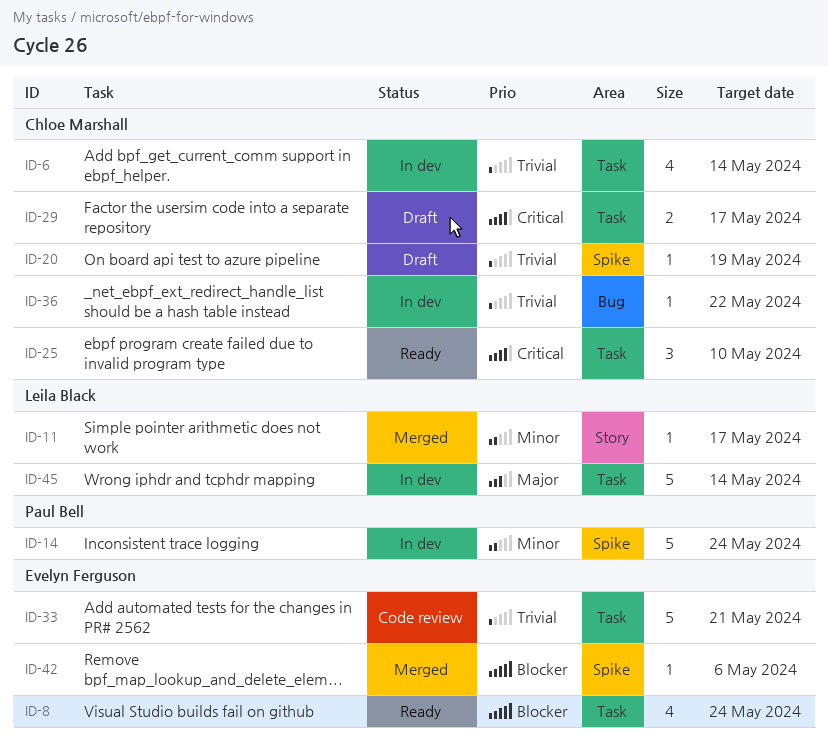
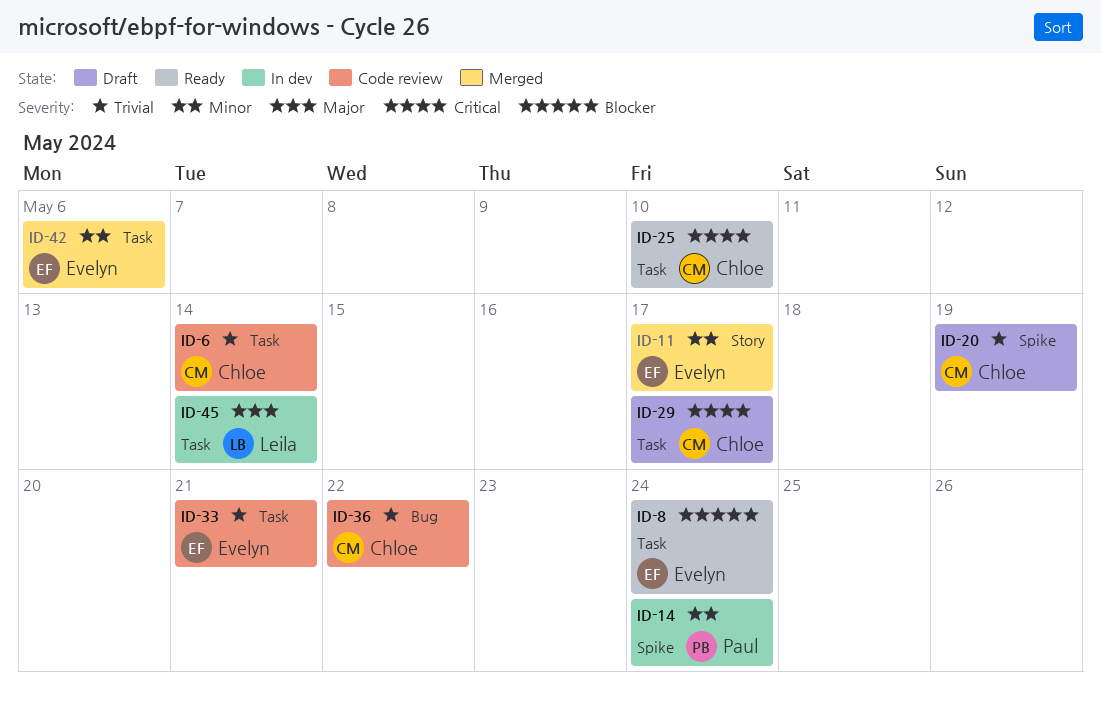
ID-6, status: In dev -> Code review
ID-11, owner: Leila Black -> Evelyn Ferguson
ID-36, status: In dev -> Code review
ID-42, priority: Blocker -> Minor
ID-42, label: Spike -> Task

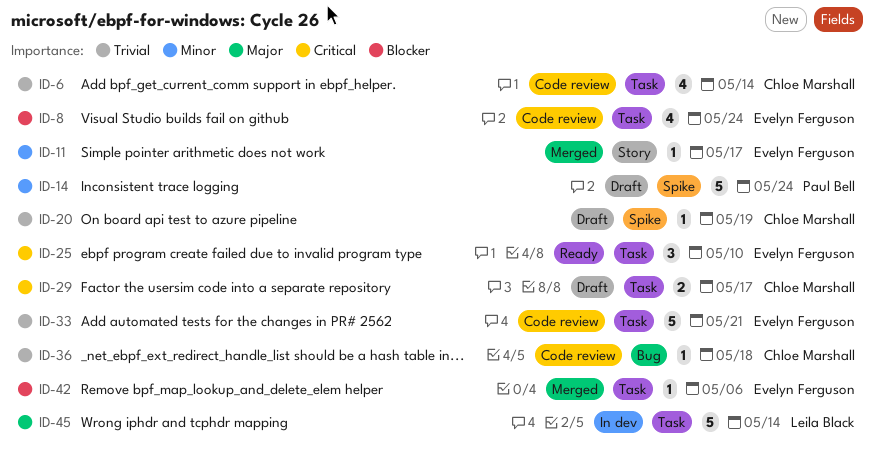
ID-8, status: Ready -> Code review
ID-14, status: In dev -> Draft
ID-25, owner: Chloe Marshall -> Evelyn Ferguson
ID-36, due: May 22 -> May 18
ID-42, priority: Minor -> Blocker

